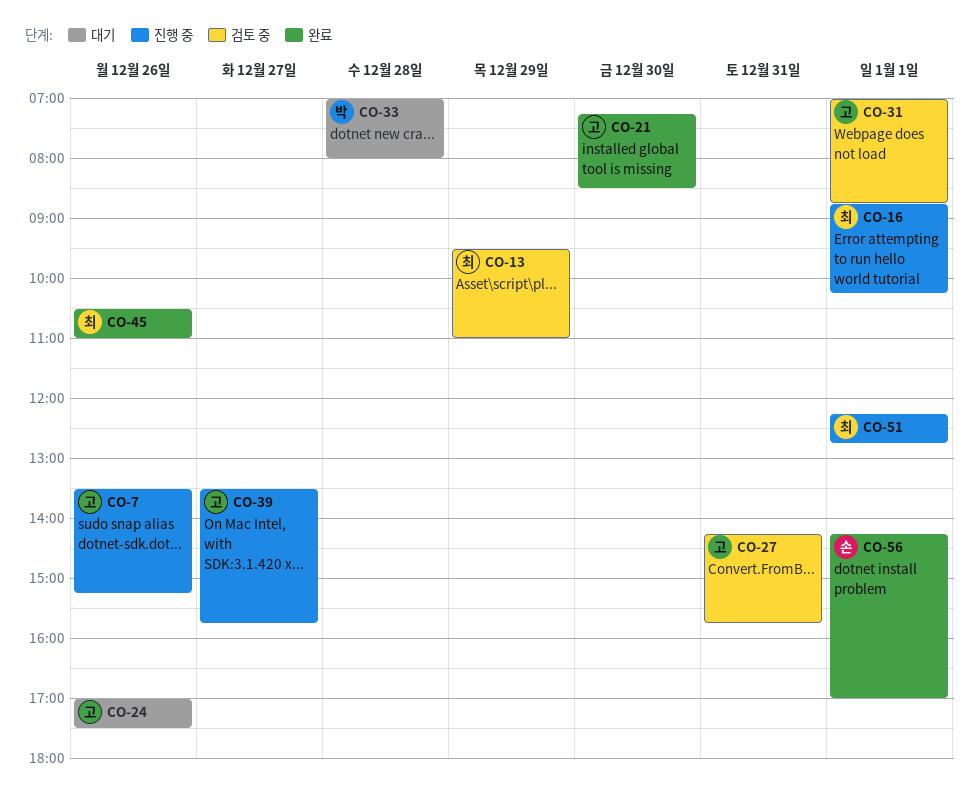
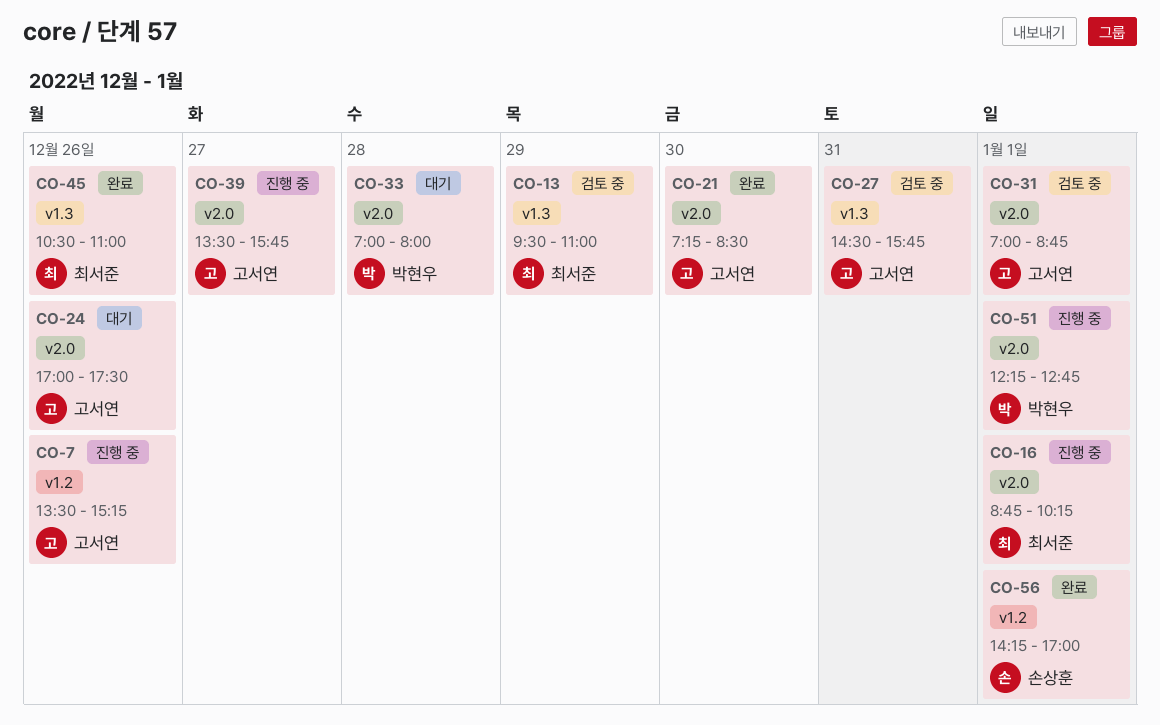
CO-27, begins: 14:15 -> 14:30
CO-51, owner: 최서준 -> 박현우

